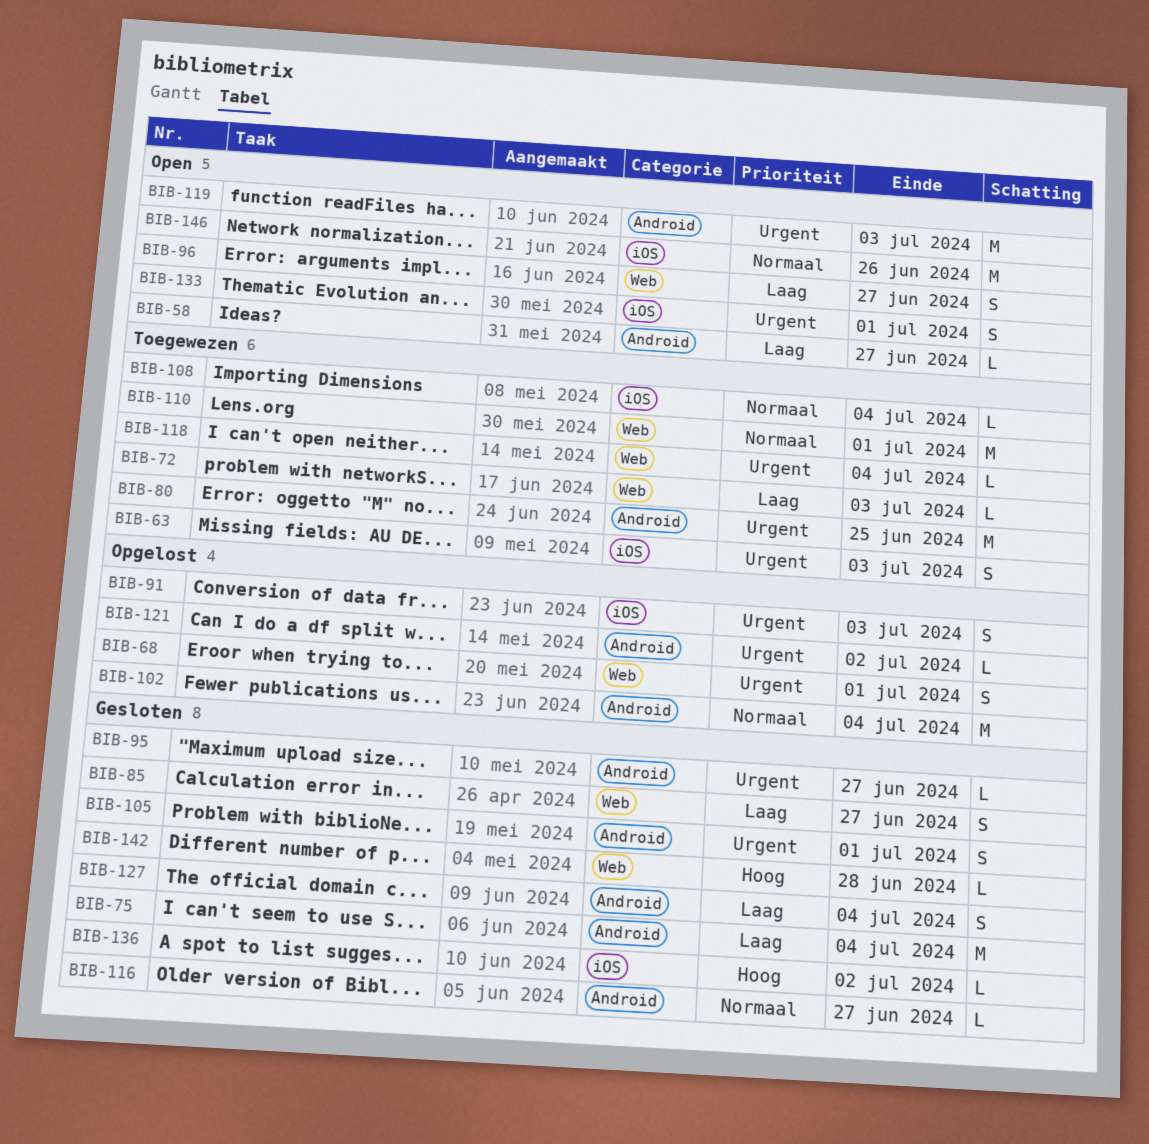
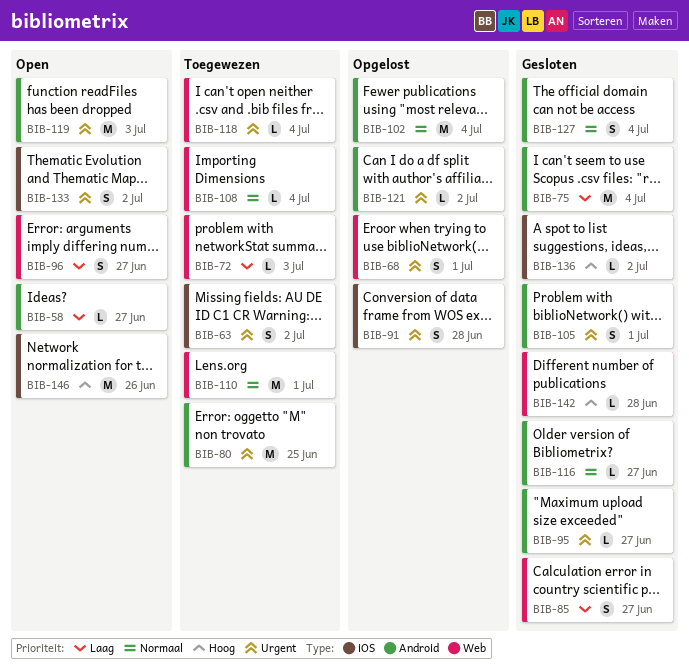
BIB-63, due: Jul 3 -> Jul 2
BIB-91, due: Jul 3 -> Jun 28
BIB-108, label: iOS -> Web
BIB-127, priority: Laag -> Normaal
BIB-133, due: Jul 1 -> Jul 2
BIB-146, priority: Normaal -> Hoog

